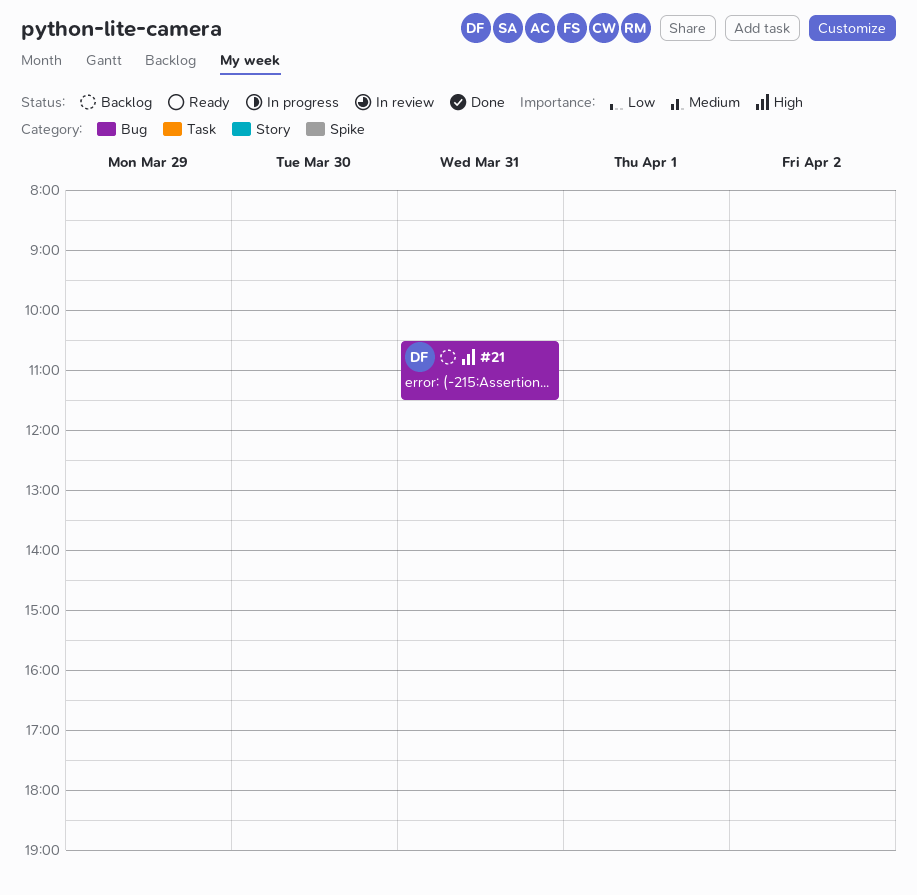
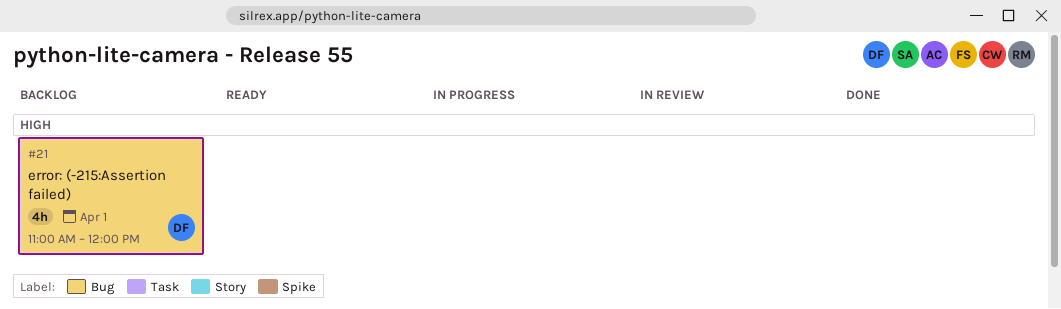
#21, day: Mar 31 -> Apr 1
#21, begins: 10:30 -> 11:00
#21, ends: 11:30 -> 12:00

